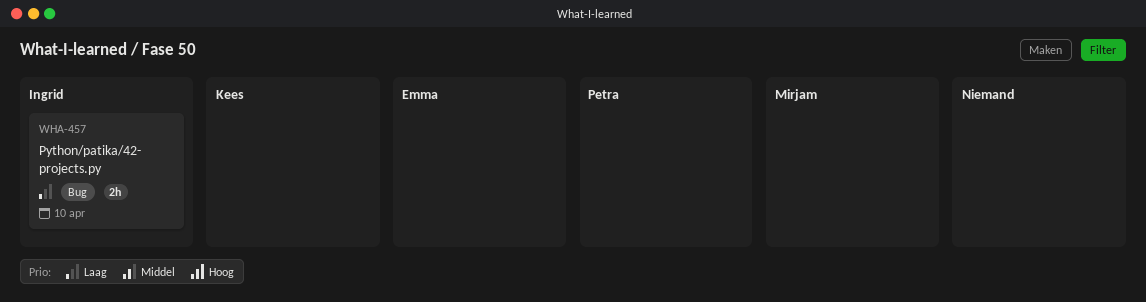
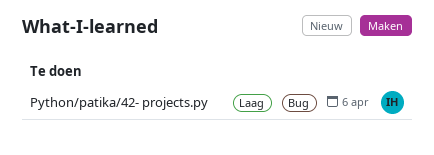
Python/patika/42- projects.py, due: Apr 10 -> Apr 6

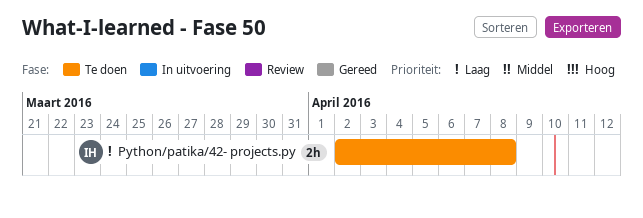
Python/patika/42- projects.py, due: Apr 6 -> Apr 8

